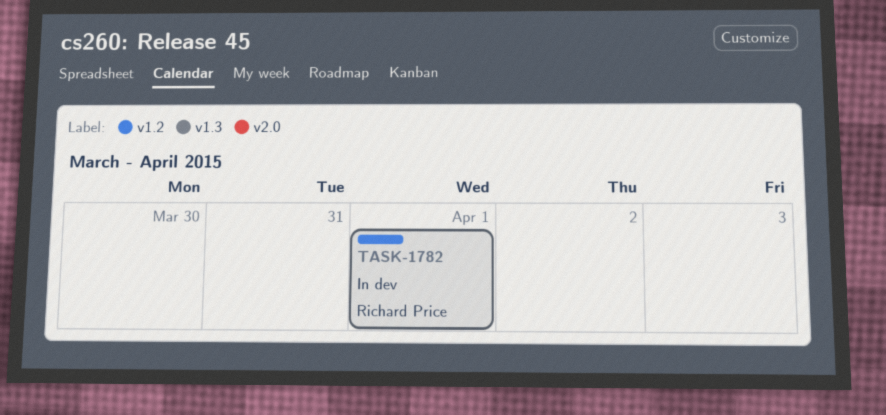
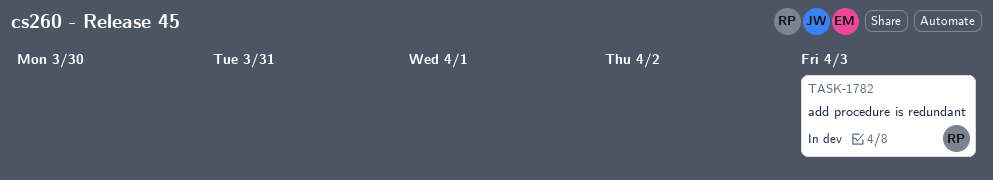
TASK-1782, due: Apr 1 -> Apr 3

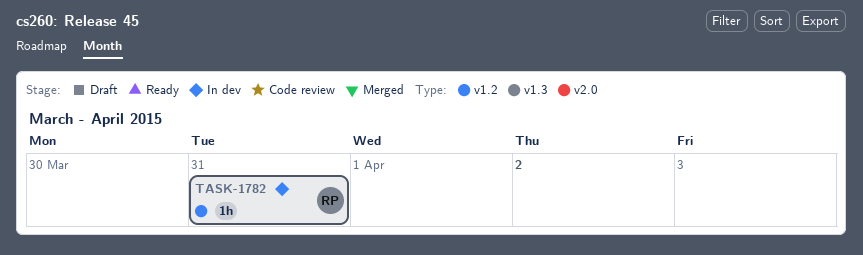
TASK-1782, due: Apr 3 -> Mar 31

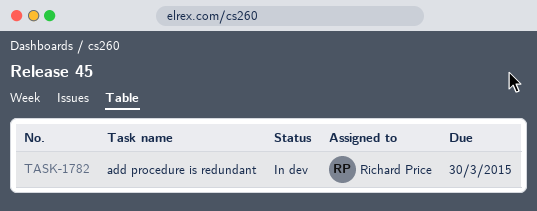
TASK-1782, due: Mar 31 -> Mar 30

